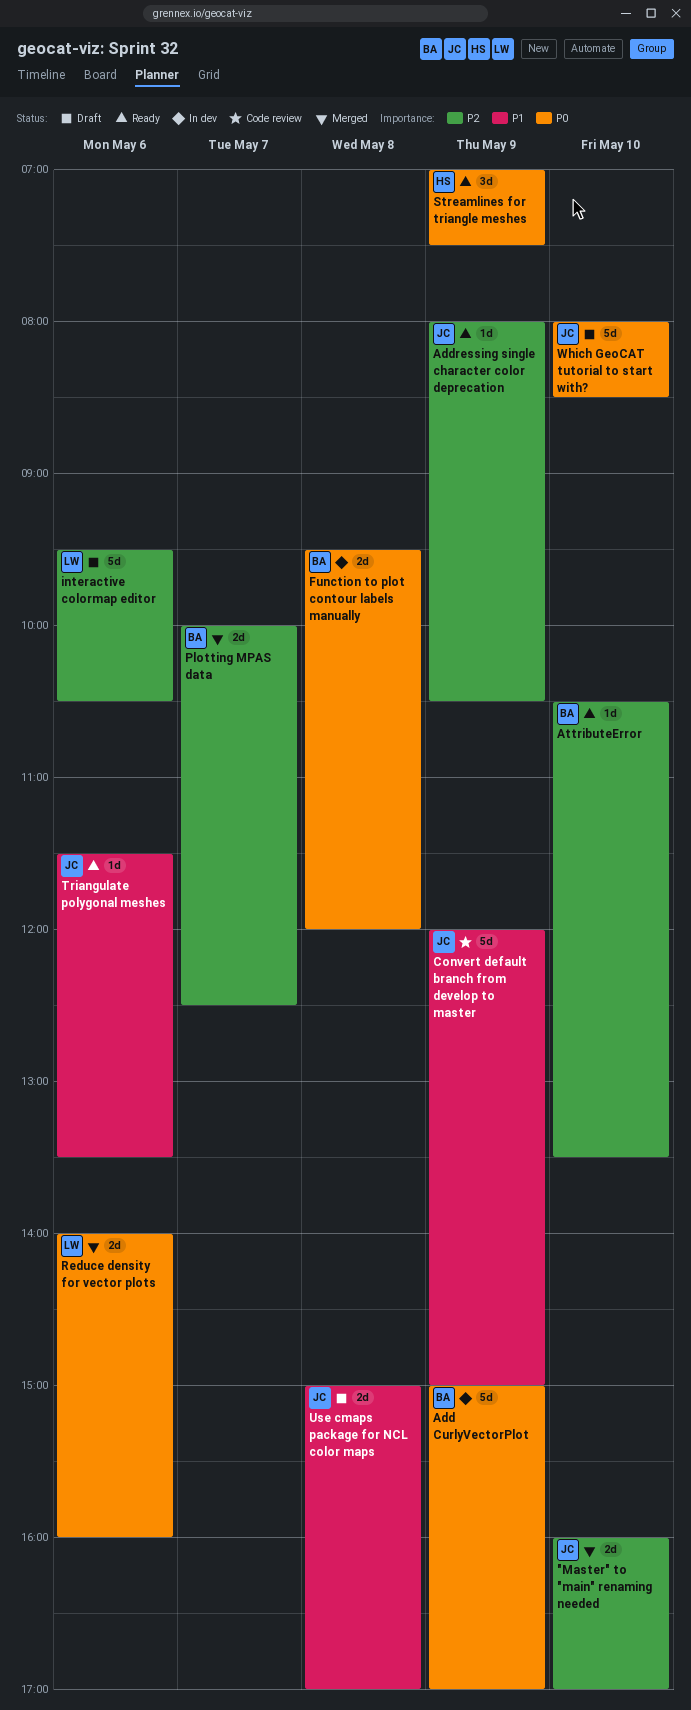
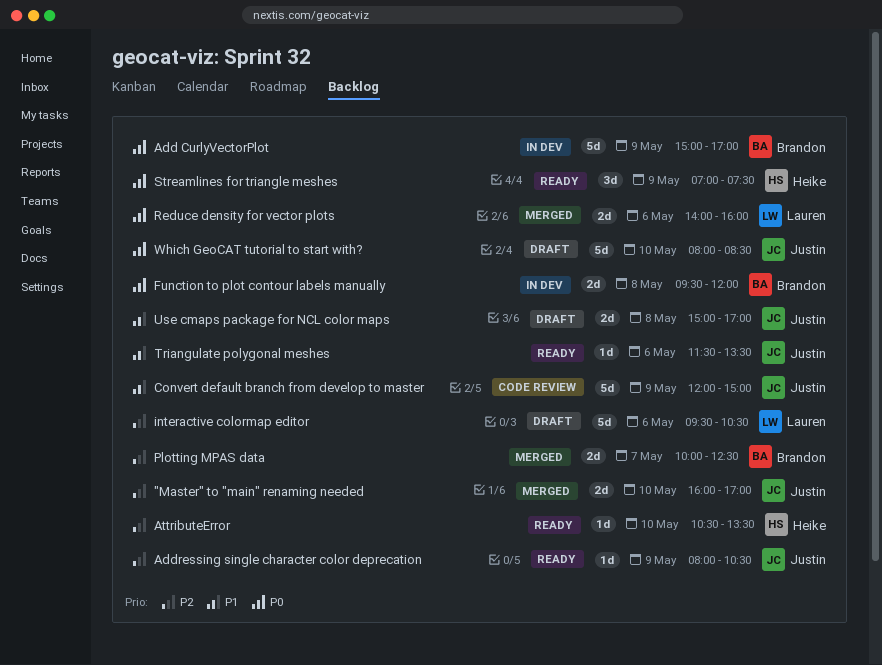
AttributeError, owner: Brandon -> Heike

